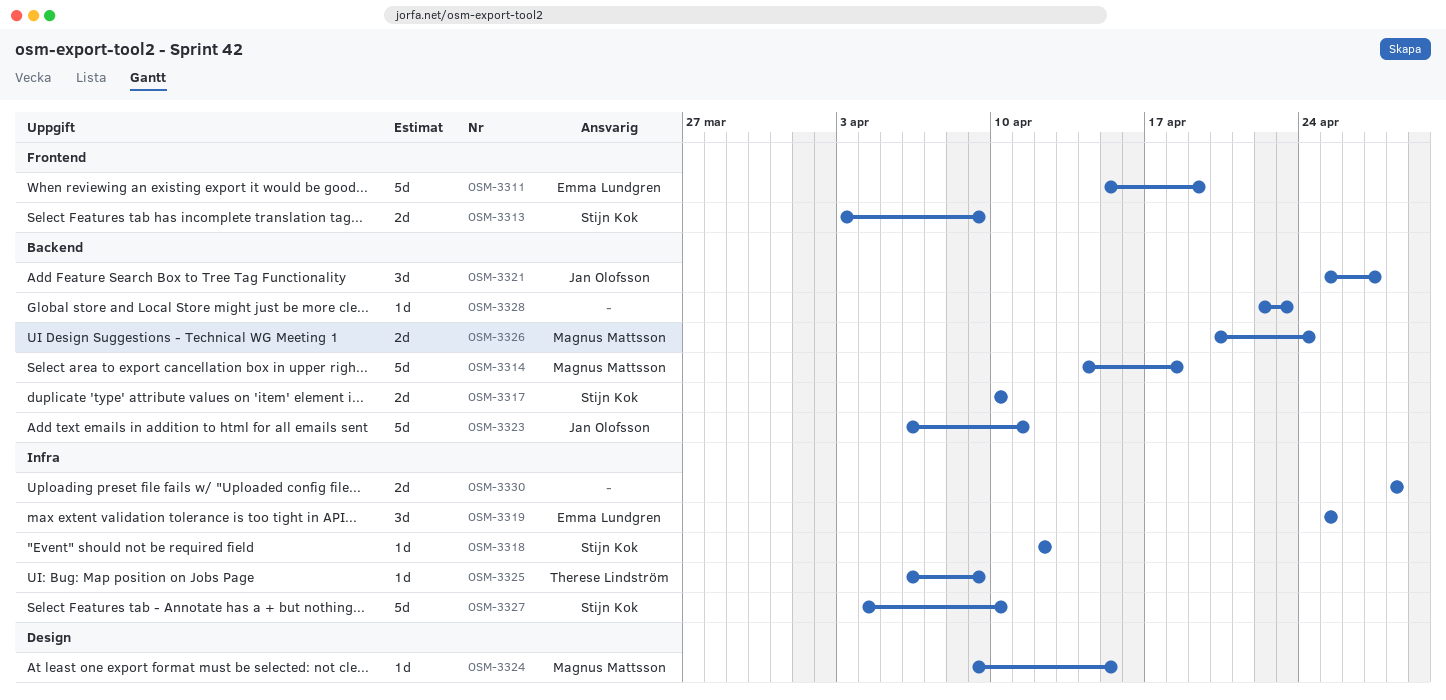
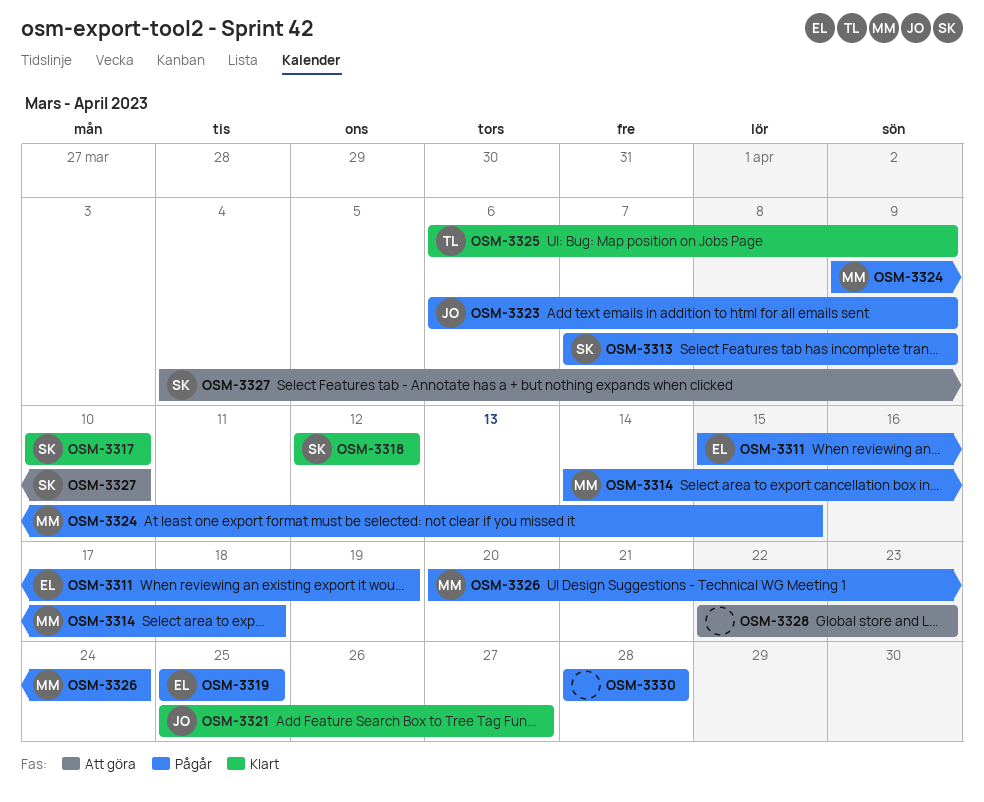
OSM-3313, start: Apr 3 -> Apr 7
OSM-3323, due: Apr 11 -> Apr 9

